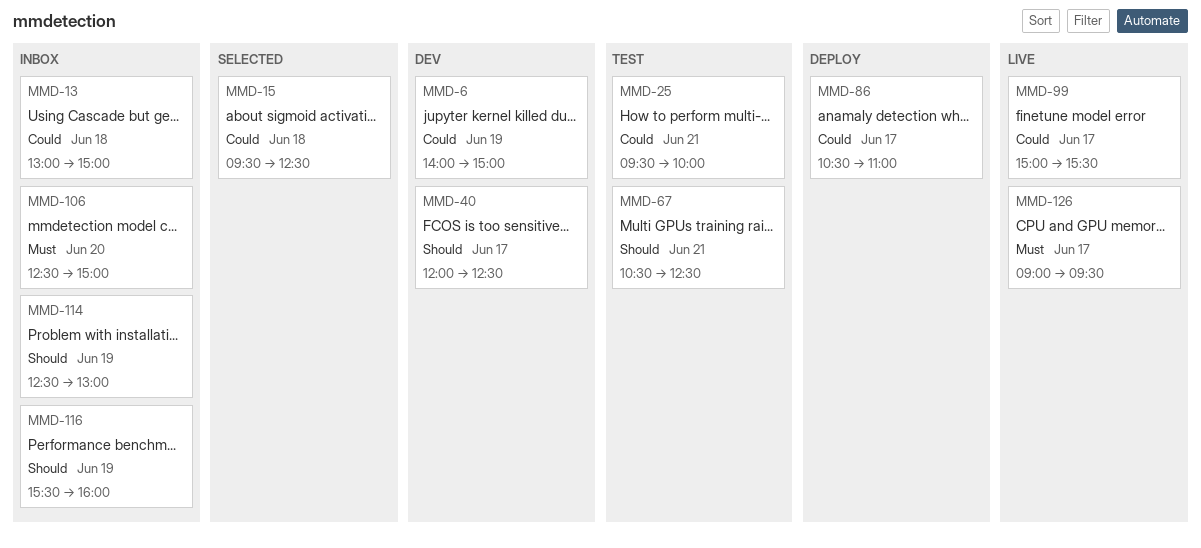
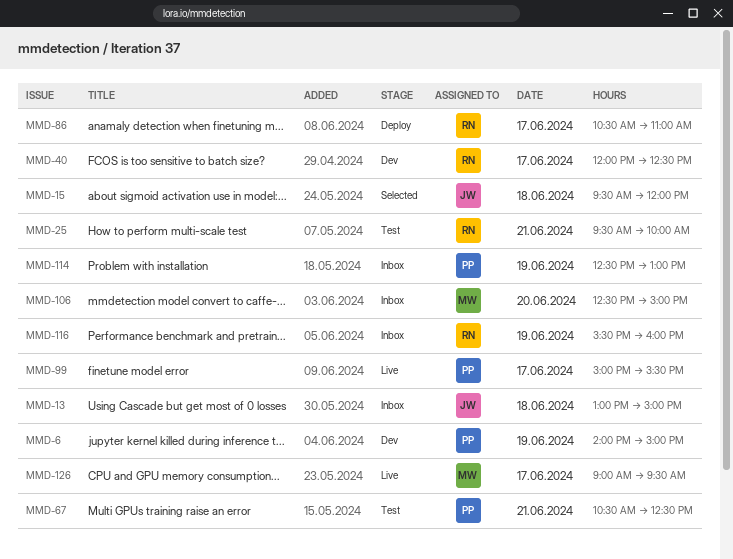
MMD-15, ends: 12:30 -> 12:00

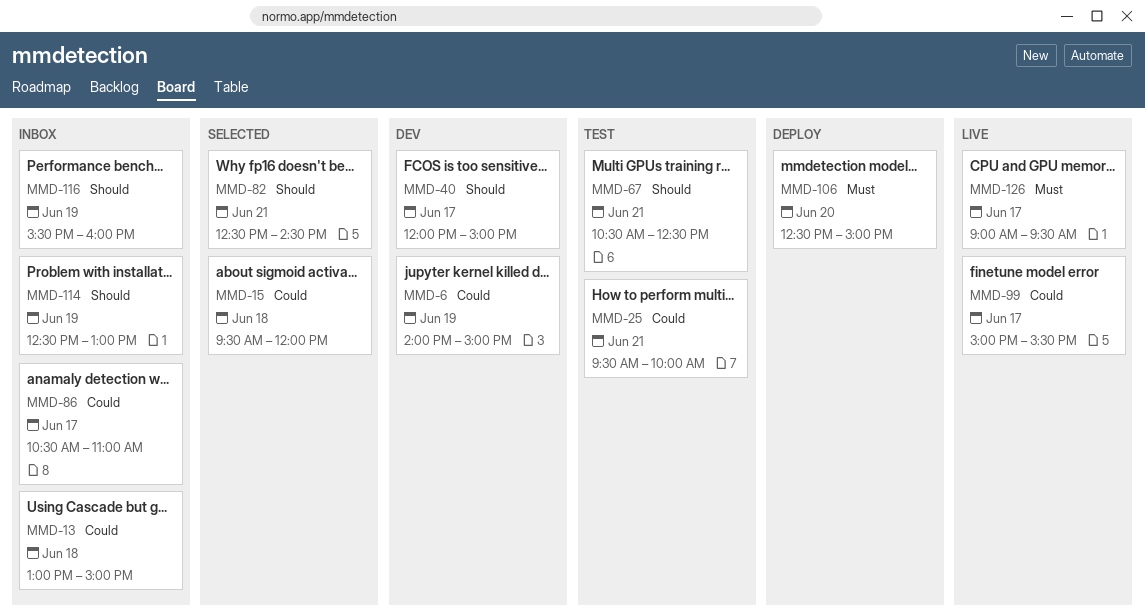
MMD-40, ends: 12:30 -> 15:00
MMD-82: none -> present
MMD-86, status: Deploy -> Inbox
MMD-106, status: Inbox -> Deploy

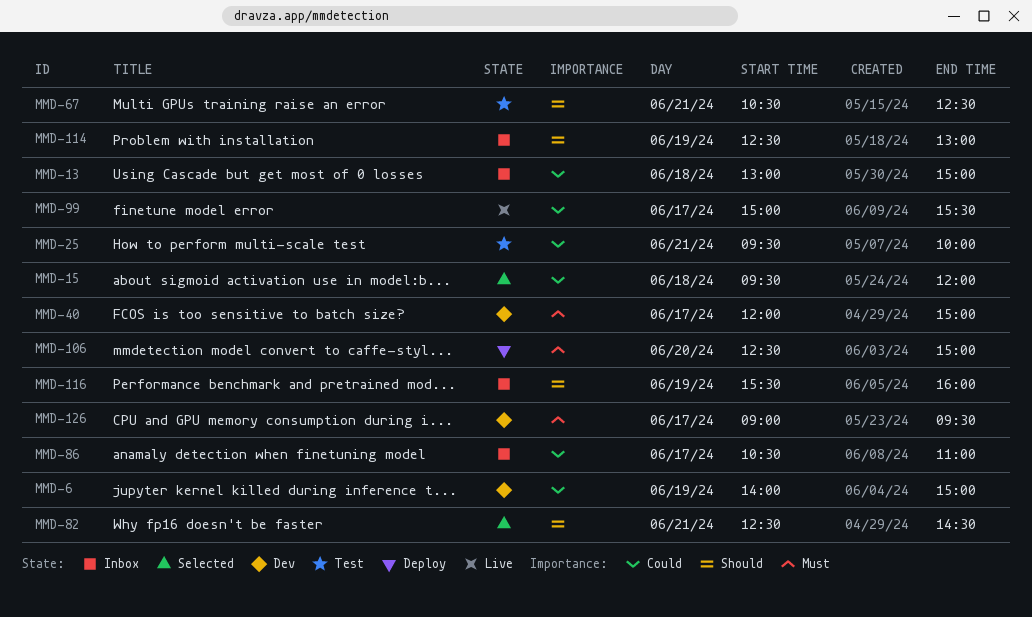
MMD-40, priority: Should -> Must
MMD-126, status: Live -> Dev

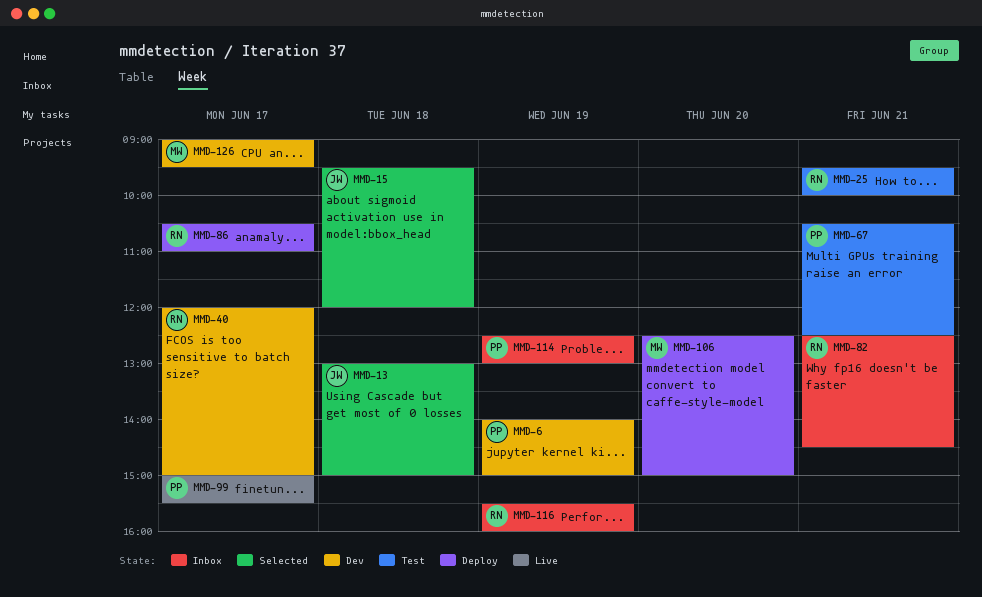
MMD-13, status: Inbox -> Selected
MMD-82, status: Selected -> Inbox
MMD-86, status: Inbox -> Deploy

